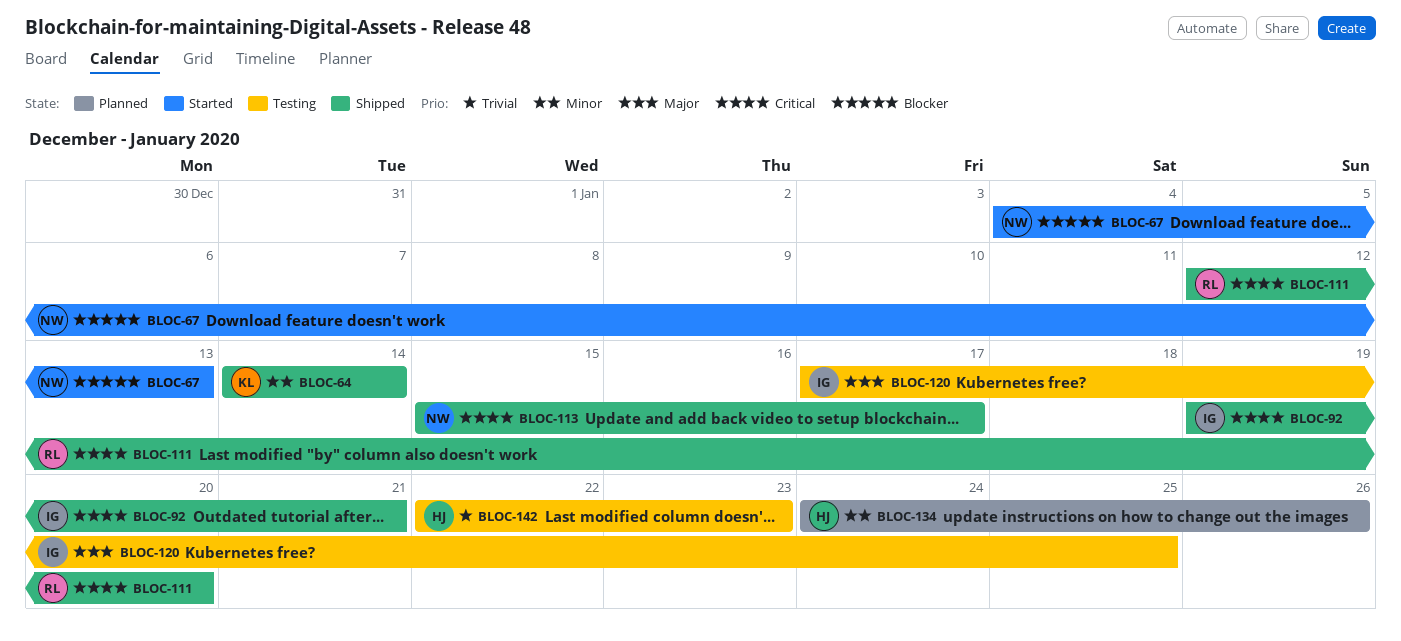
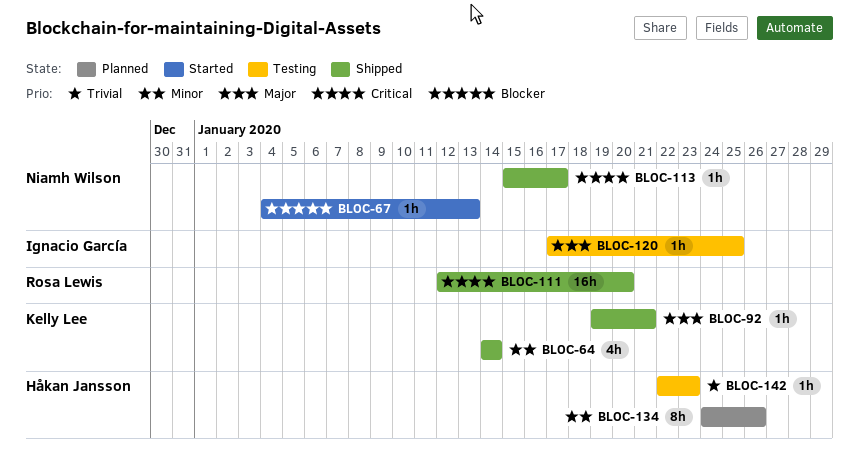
BLOC-92, owner: Ignacio García -> Kelly Lee
BLOC-92, priority: Critical -> Major

